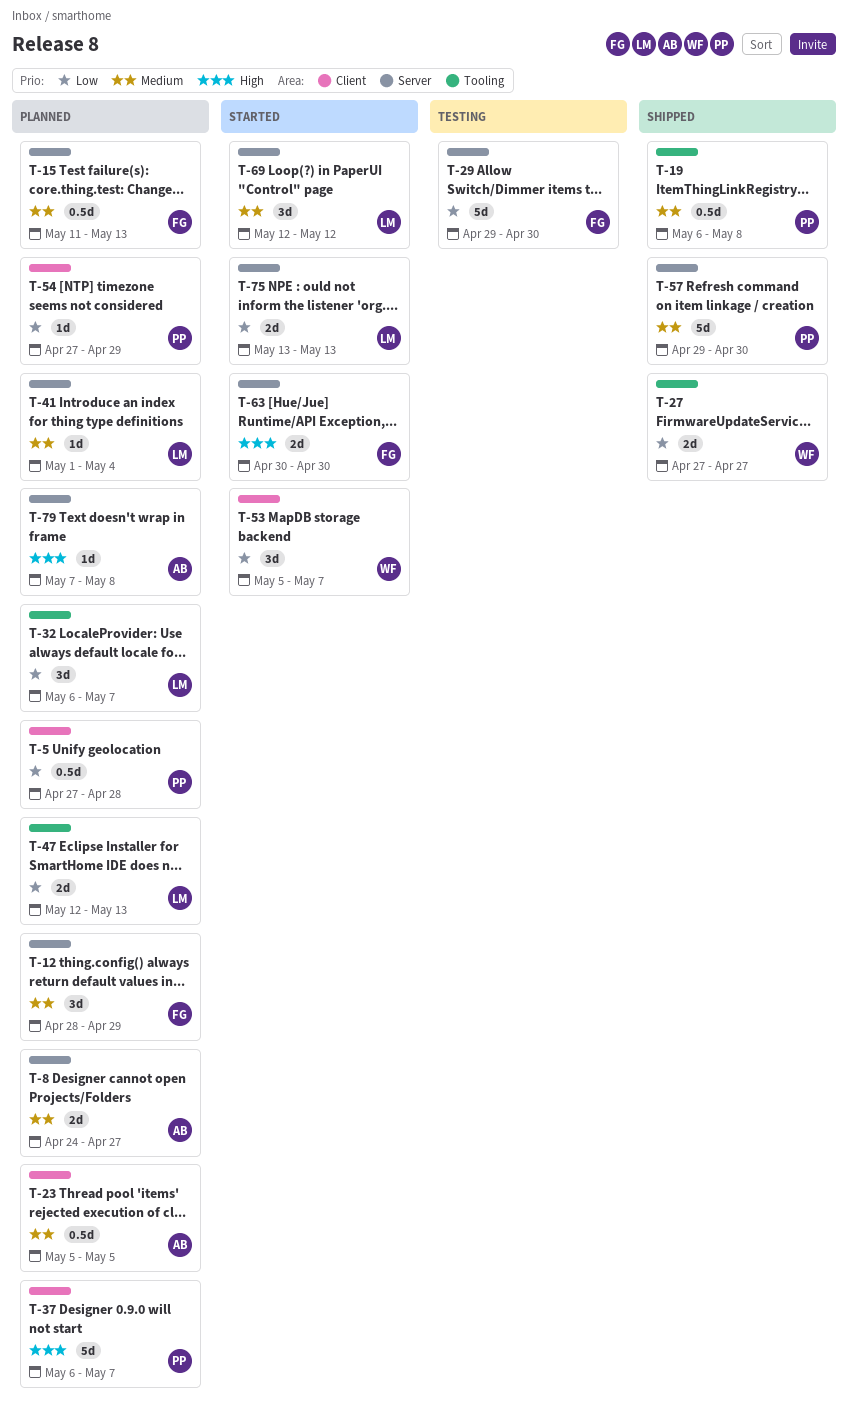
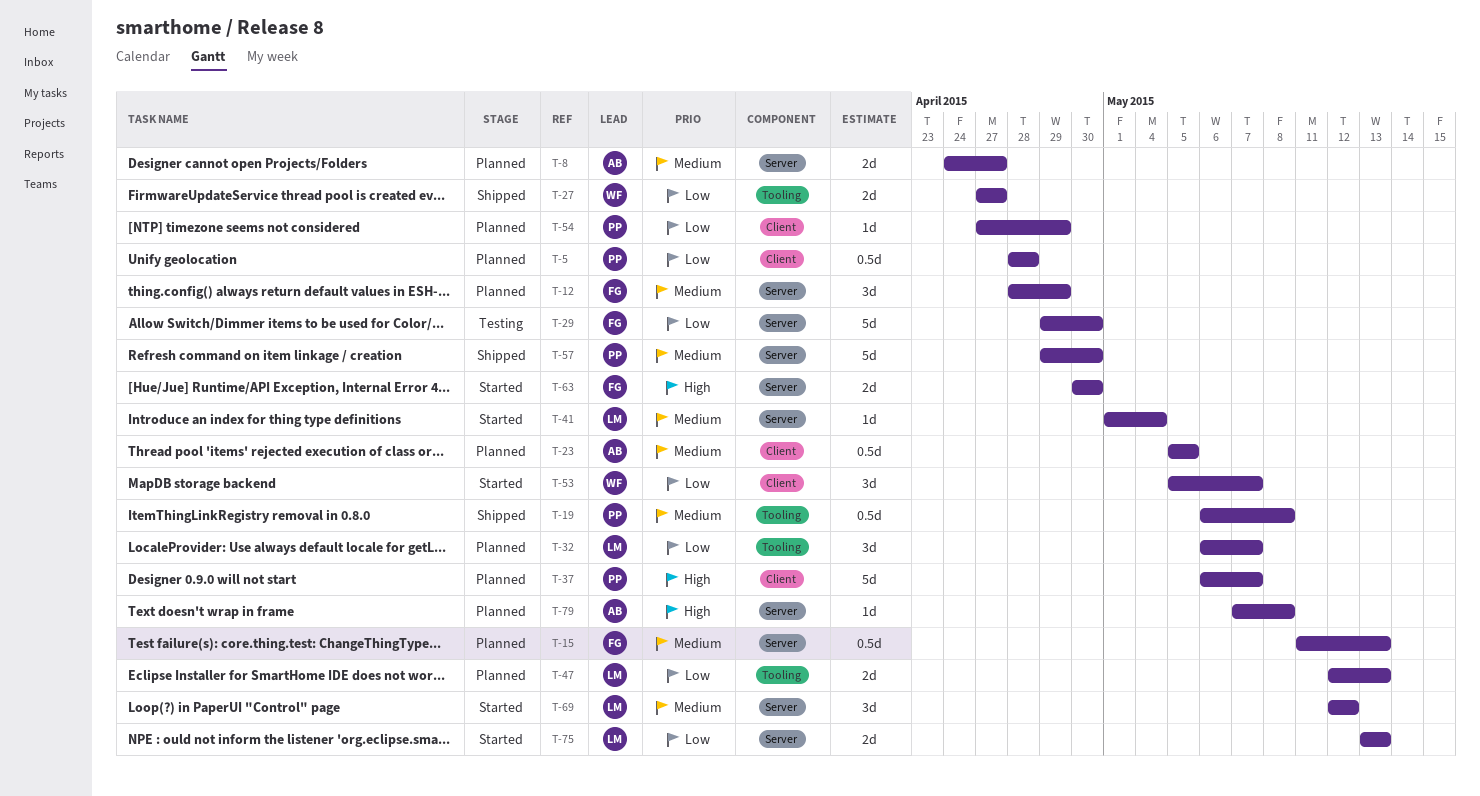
T-5, start: Apr 27 -> Apr 28
T-41, status: Planned -> Started

